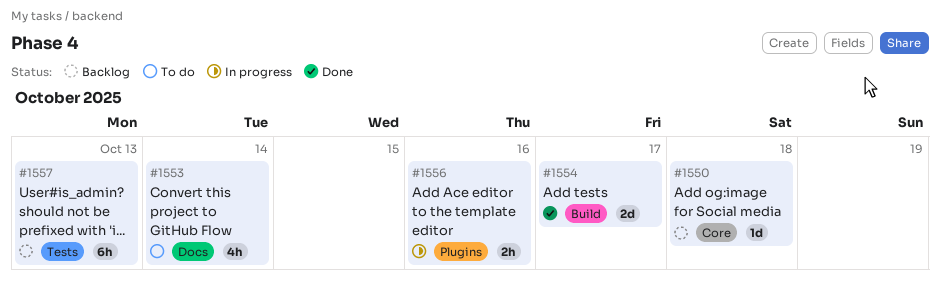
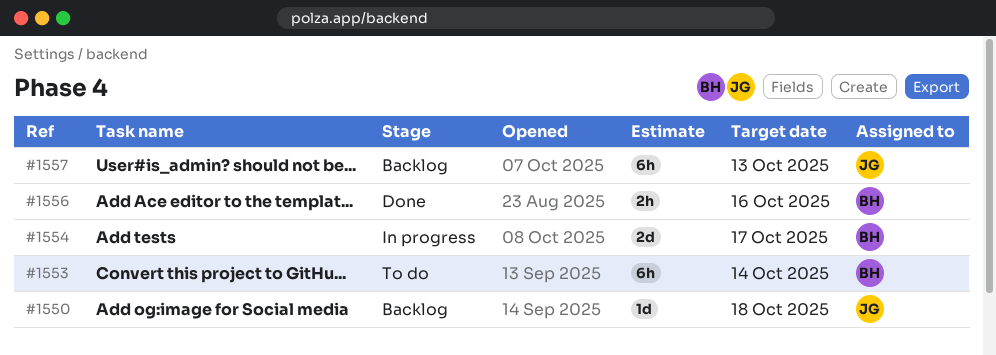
#1553, estimate: 4h -> 6h
#1554, status: Done -> In progress
#1556, status: In progress -> Done

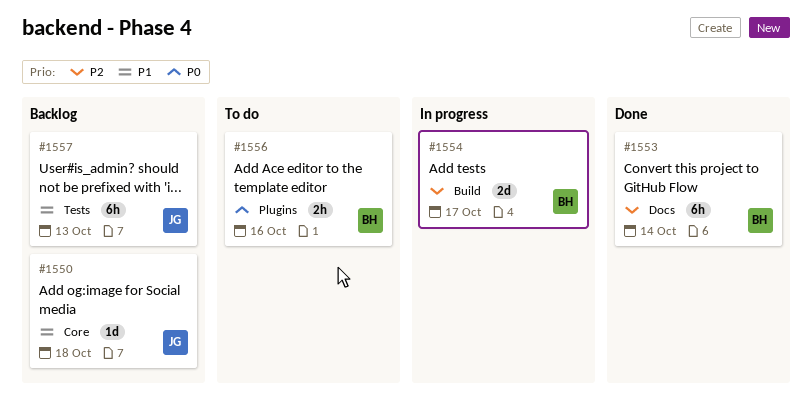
#1553, status: To do -> Done
#1556, status: Done -> To do

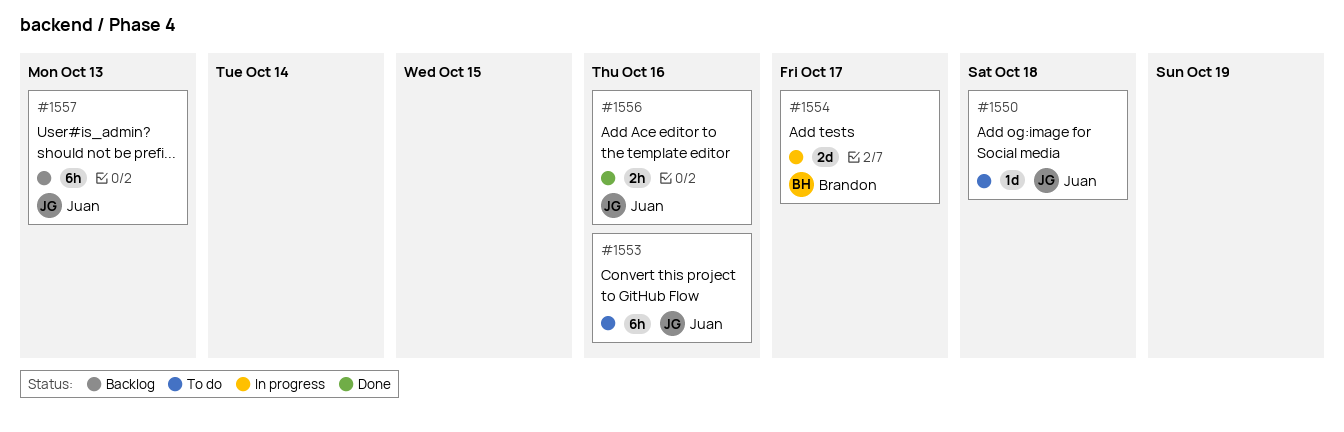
#1550, status: Backlog -> To do
#1553, status: Done -> To do
#1553, owner: Brandon -> Juan
#1553, due: Oct 14 -> Oct 16
#1556, status: To do -> Done
#1556, owner: Brandon -> Juan

